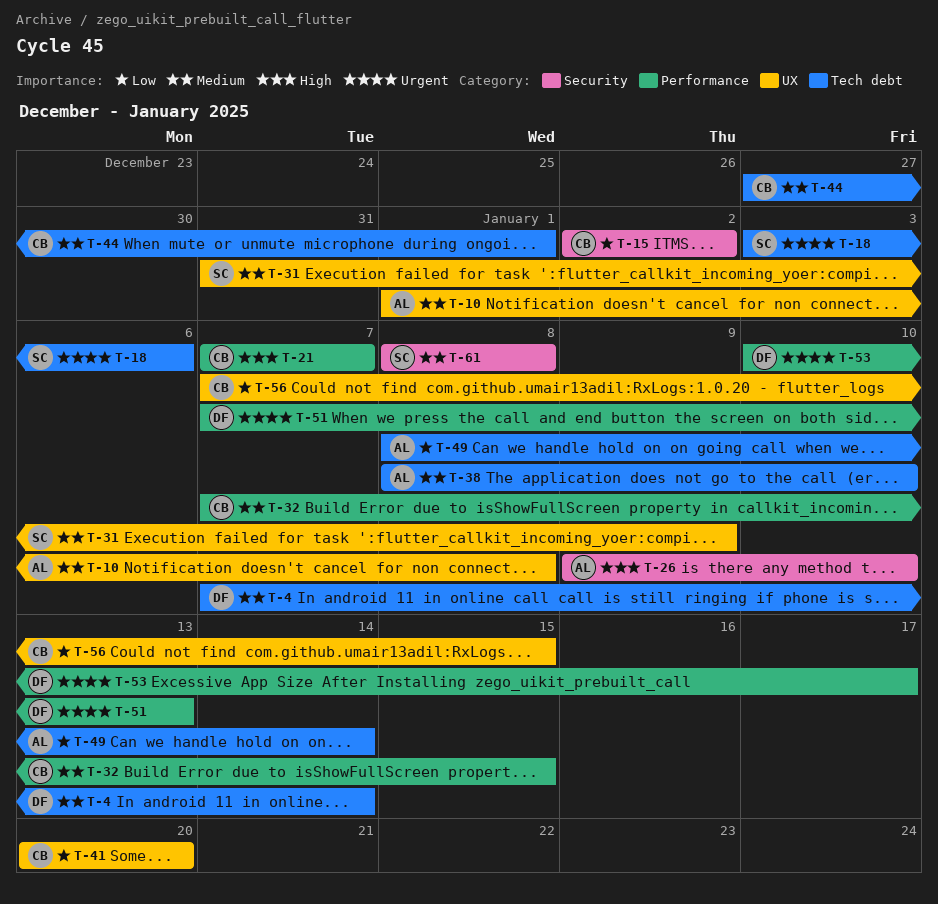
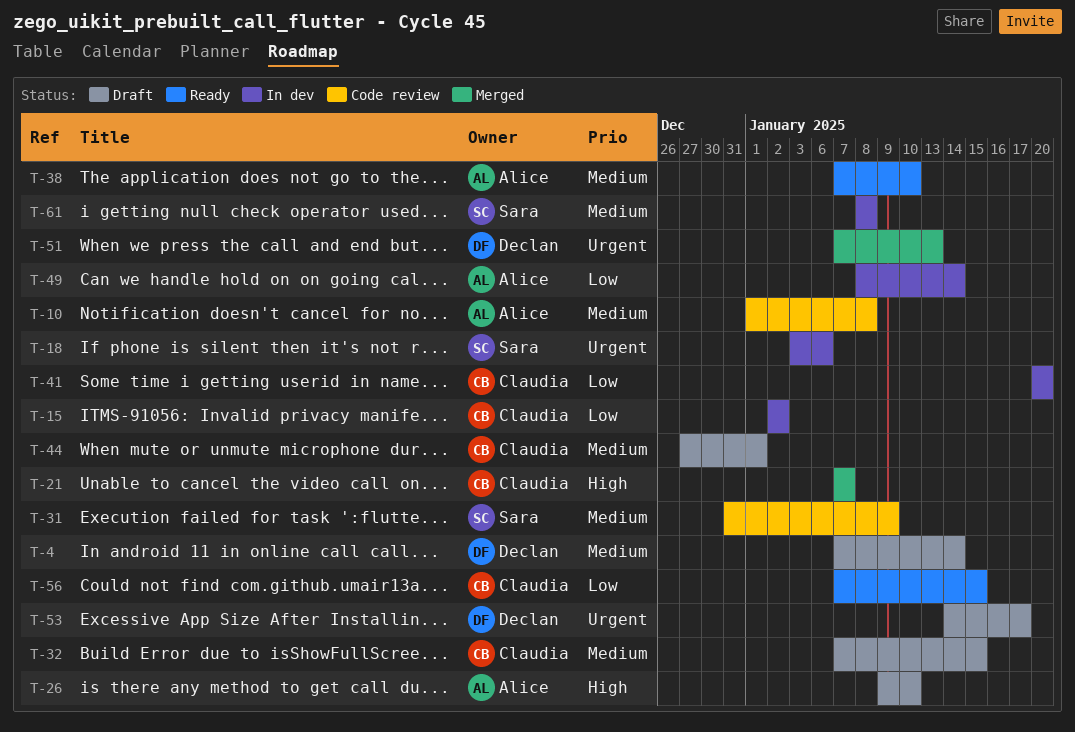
T-38, start: Jan 8 -> Jan 7
T-53, start: Jan 10 -> Jan 14

